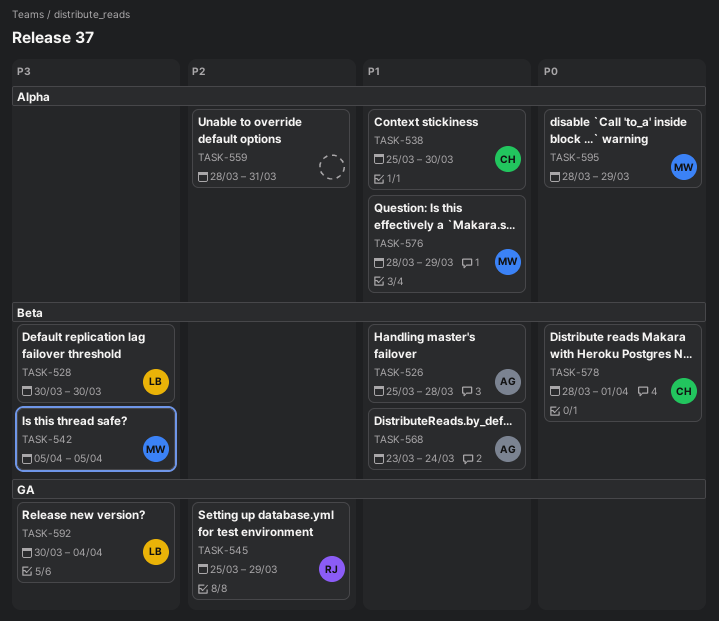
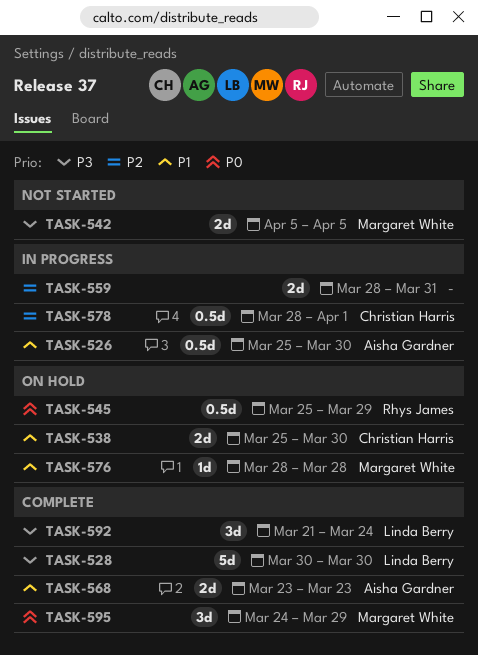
TASK-526, due: Mar 28 -> Mar 30
TASK-545, priority: P2 -> P0
TASK-568, due: Mar 24 -> Mar 23
TASK-576, due: Mar 29 -> Mar 28
TASK-578, priority: P0 -> P2
TASK-592, start: Mar 30 -> Mar 21
TASK-592, due: Apr 4 -> Mar 24
TASK-595, start: Mar 28 -> Mar 24

